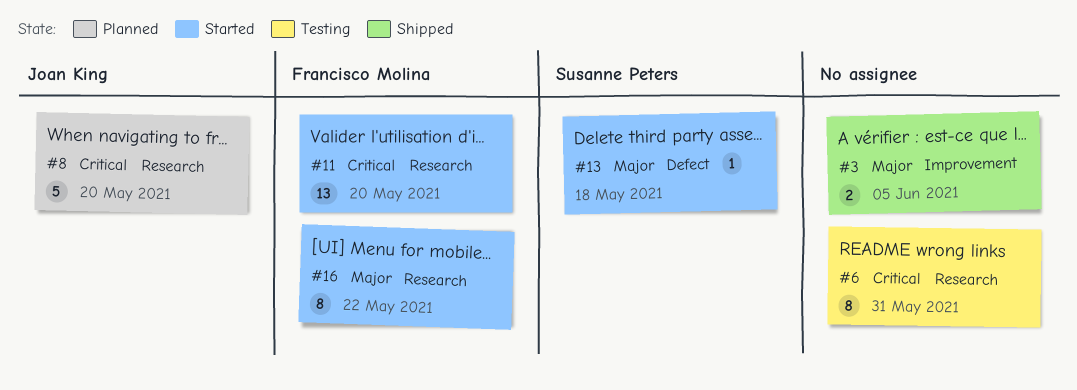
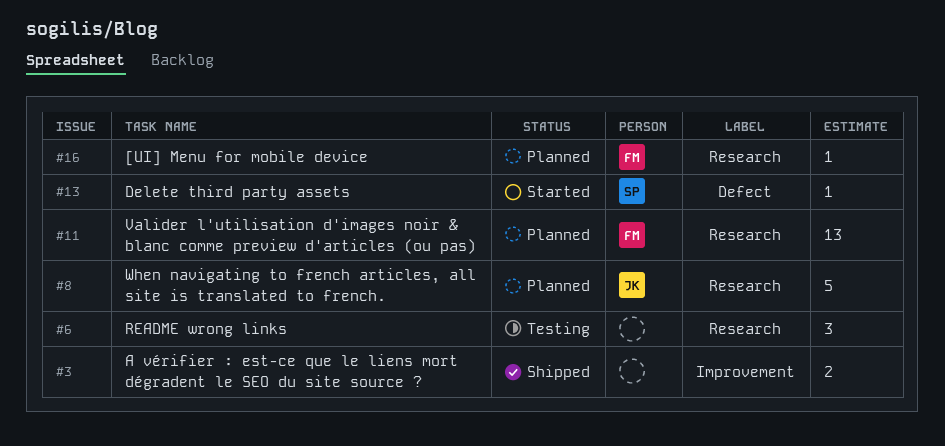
#6, estimate: 8 -> 3
#11, status: Started -> Planned
#16, status: Started -> Planned
#16, estimate: 8 -> 1

